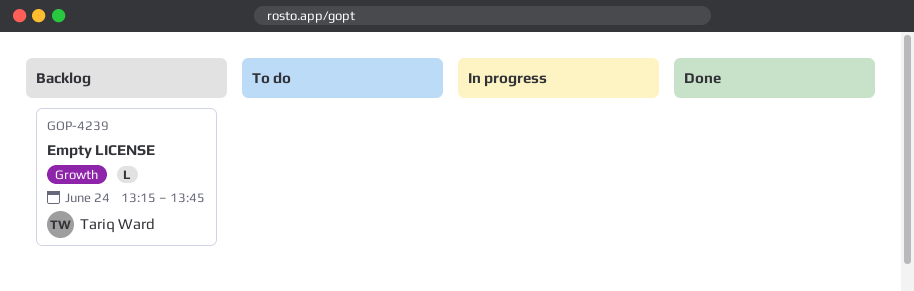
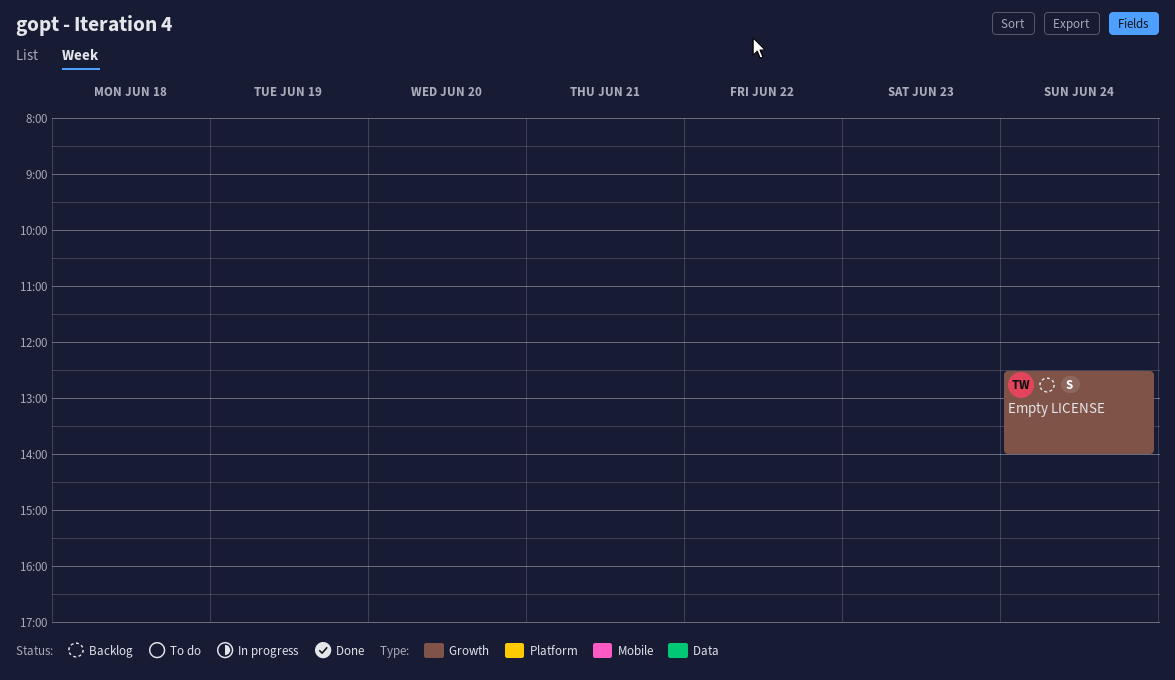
Empty LICENSE, estimate: L -> S
Empty LICENSE, begins: 13:15 -> 12:30
Empty LICENSE, ends: 13:45 -> 14:00

